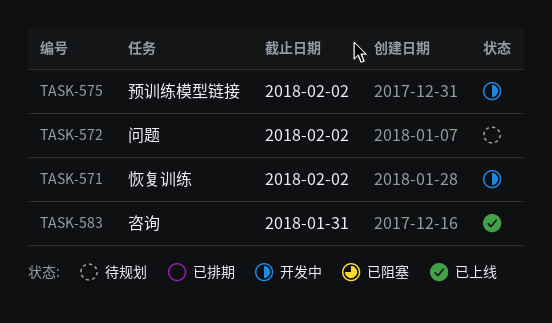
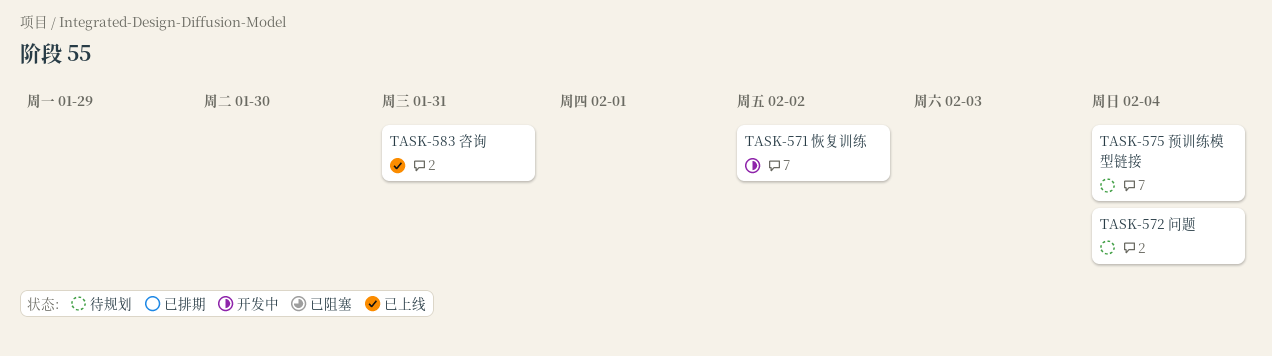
TASK-572, due: Feb 2 -> Feb 4
TASK-575, status: 开发中 -> 待规划
TASK-575, due: Feb 2 -> Feb 4

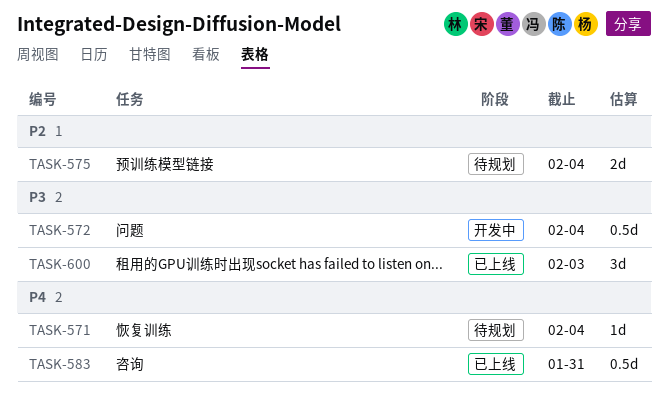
TASK-571, status: 开发中 -> 待规划
TASK-571, due: Feb 2 -> Feb 4
TASK-572, status: 待规划 -> 开发中
TASK-600: none -> present

